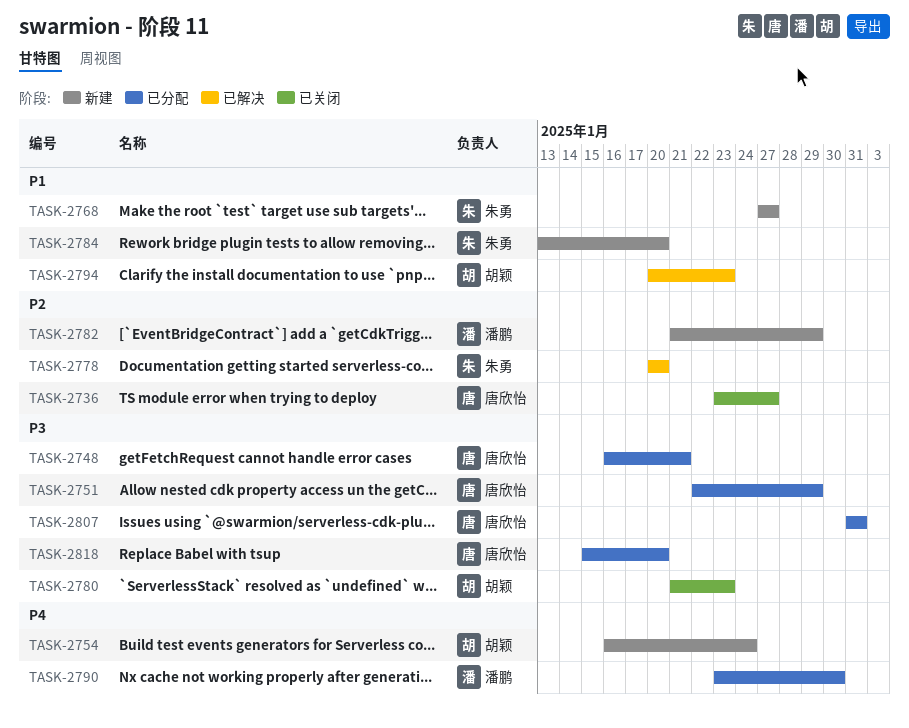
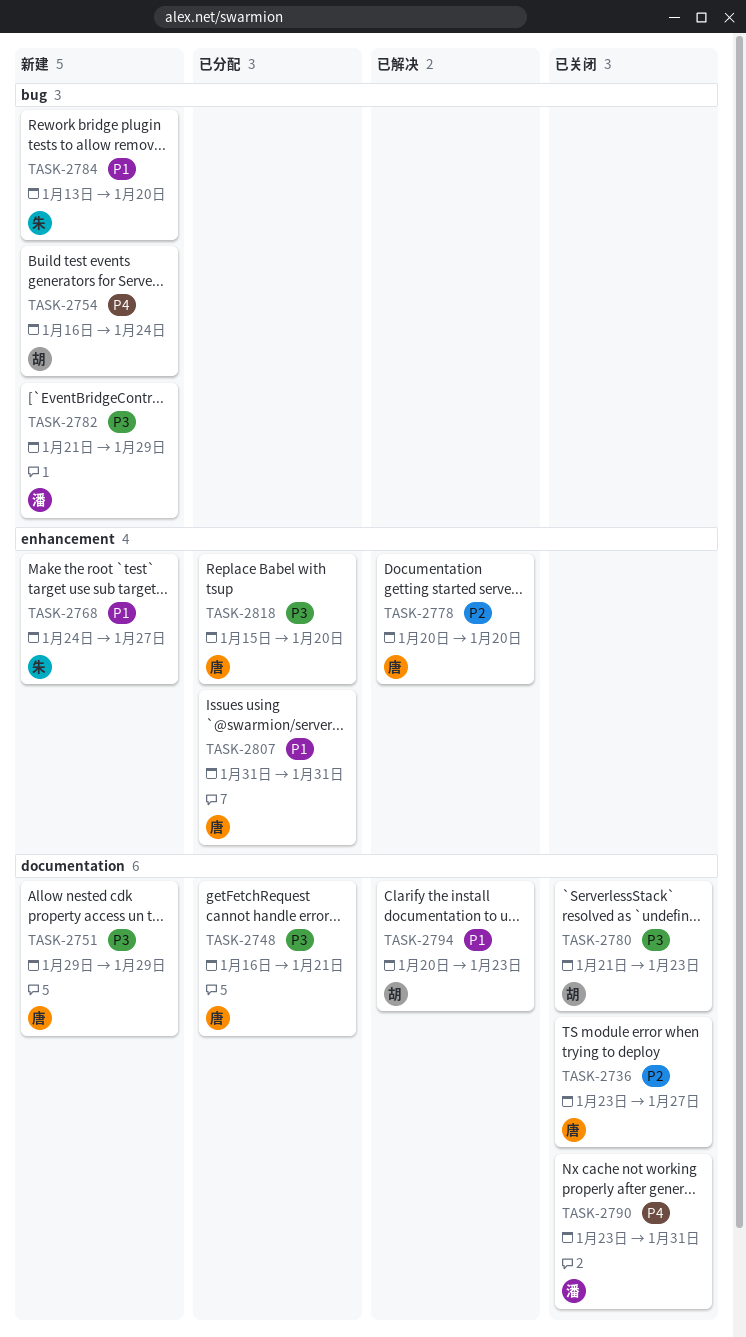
TASK-2751, status: 已分配 -> 新建
TASK-2751, start: Jan 22 -> Jan 29
TASK-2768, start: Jan 27 -> Jan 24
TASK-2778, owner: 朱勇 -> 唐欣怡
TASK-2782, priority: P2 -> P3
TASK-2790, status: 已分配 -> 已关闭
TASK-2790, due: Jan 30 -> Jan 31
TASK-2807, priority: P3 -> P1

